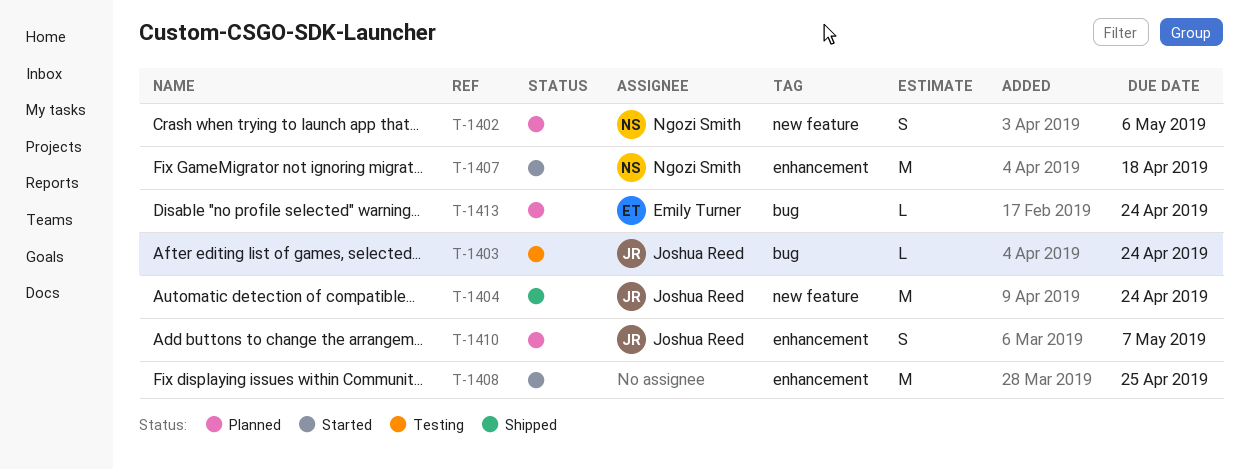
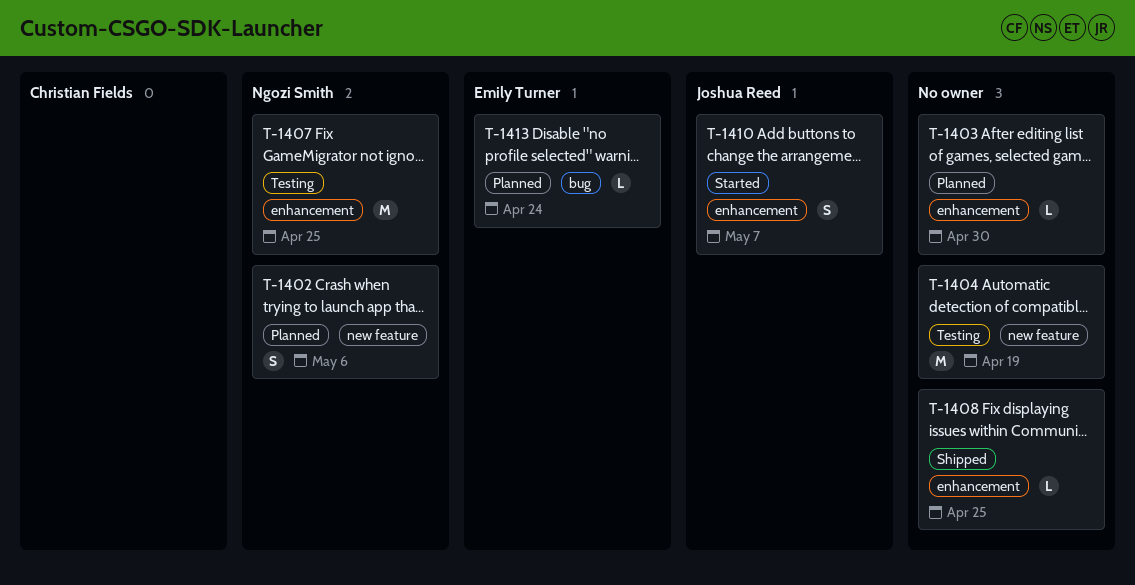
T-1403, status: Testing -> Planned
T-1403, owner: Joshua Reed -> none
T-1403, label: bug -> enhancement
T-1403, due: Apr 24 -> Apr 30
T-1404, status: Shipped -> Testing
T-1404, owner: Joshua Reed -> none
T-1404, due: Apr 24 -> Apr 19
T-1407, status: Started -> Testing
T-1407, due: Apr 18 -> Apr 25
T-1408, status: Started -> Shipped
T-1408, estimate: M -> L
T-1410, status: Planned -> Started

